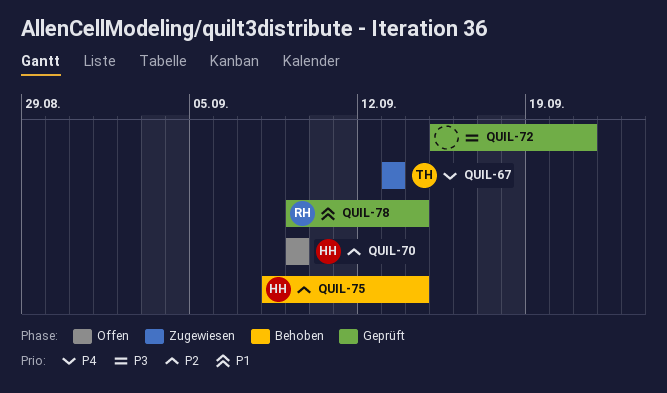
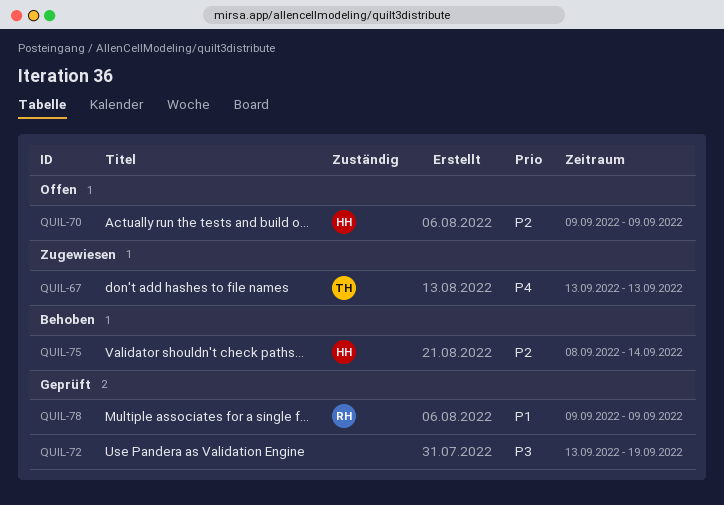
QUIL-72, start: Sep 15 -> Sep 13
QUIL-72, due: Sep 21 -> Sep 19
QUIL-78, due: Sep 14 -> Sep 9

